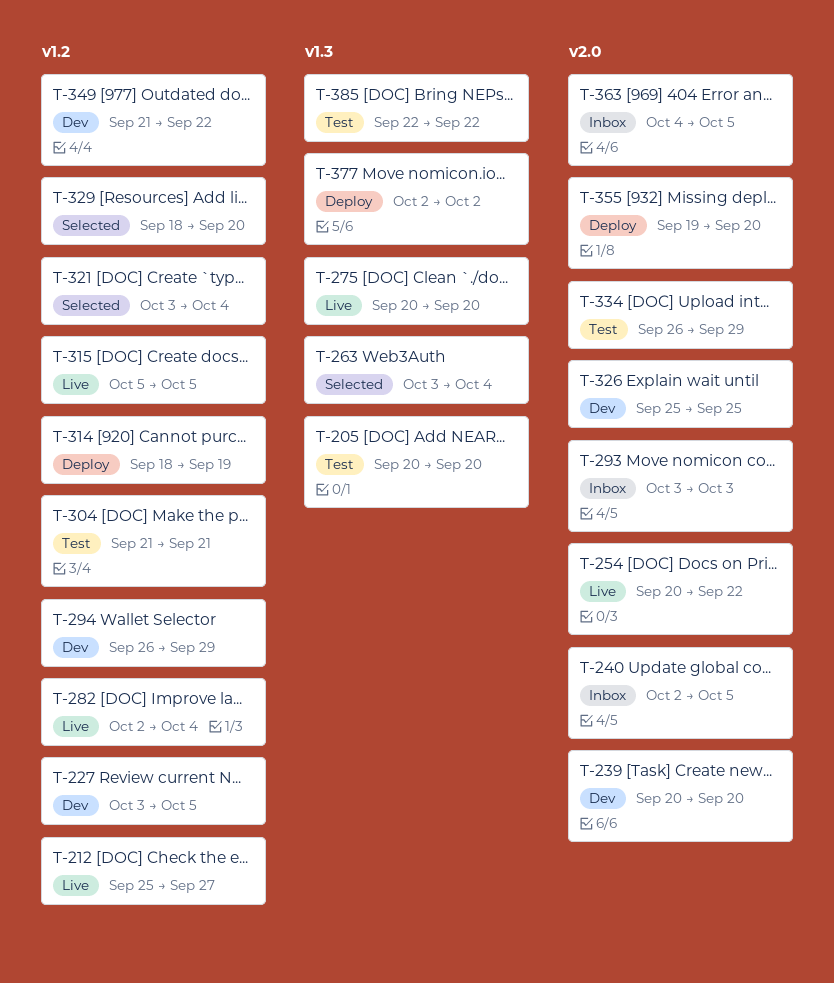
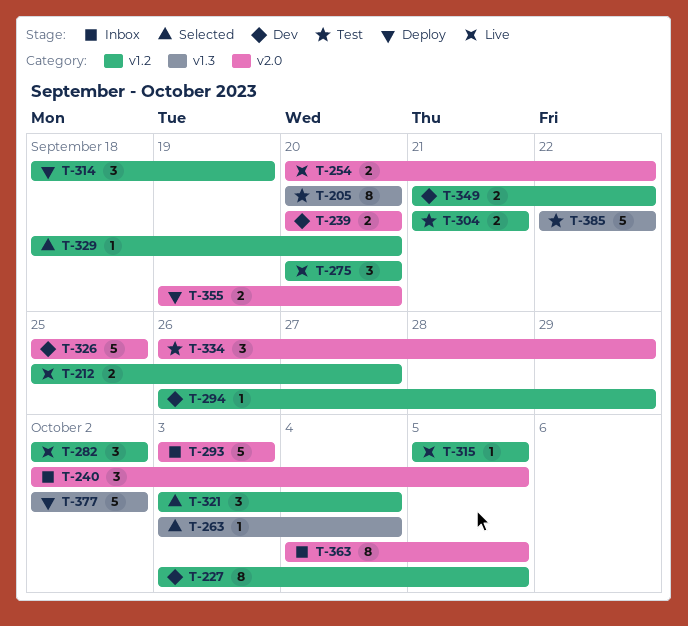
T-275, label: v1.3 -> v1.2
T-282, due: Oct 4 -> Oct 2

